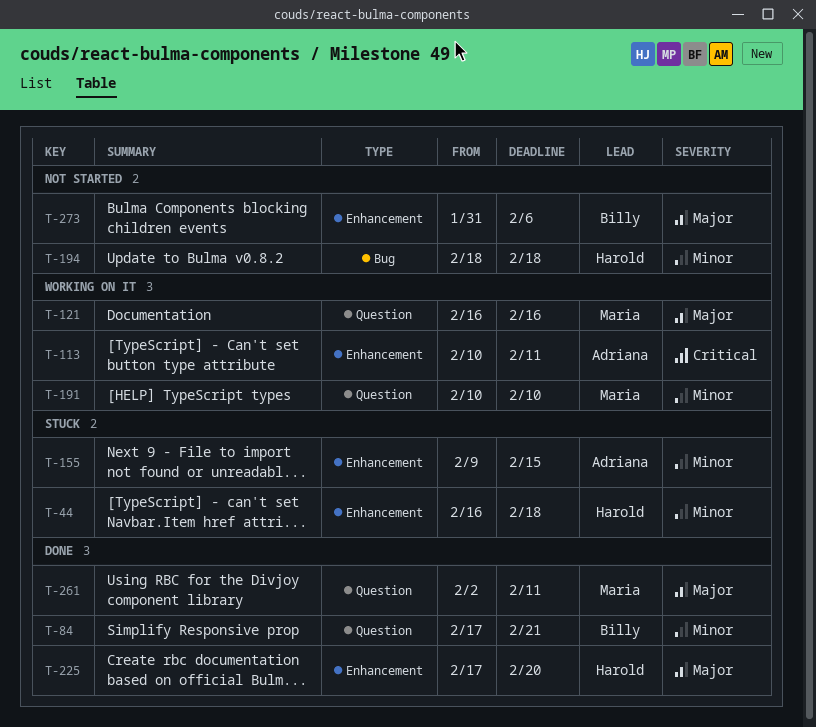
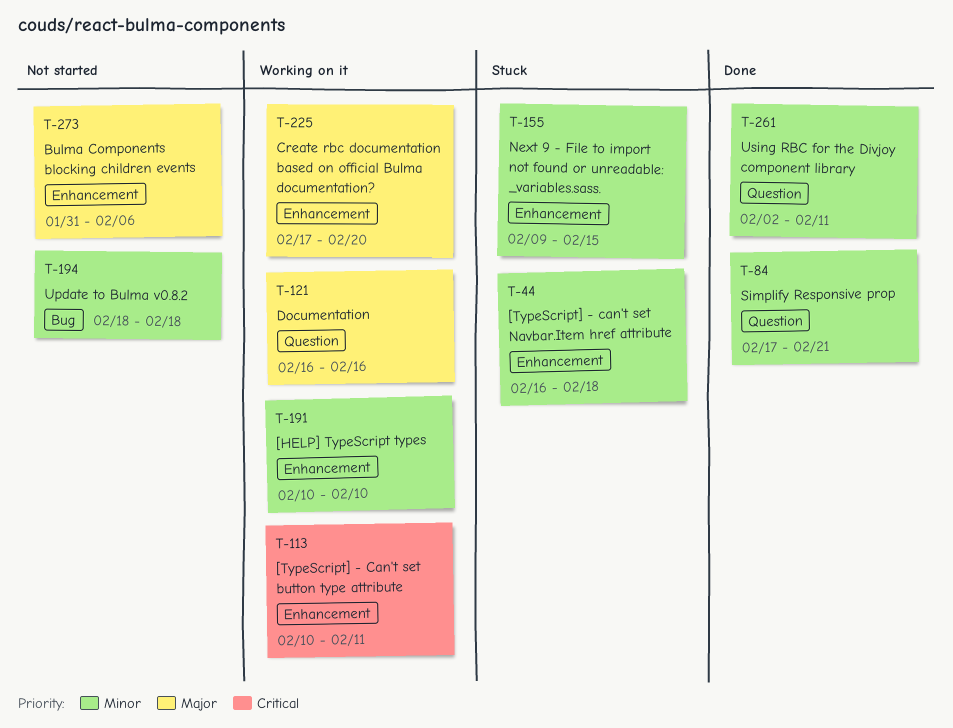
T-191, label: Question -> Enhancement
T-225, status: Done -> Working on it
T-261, priority: Major -> Minor

